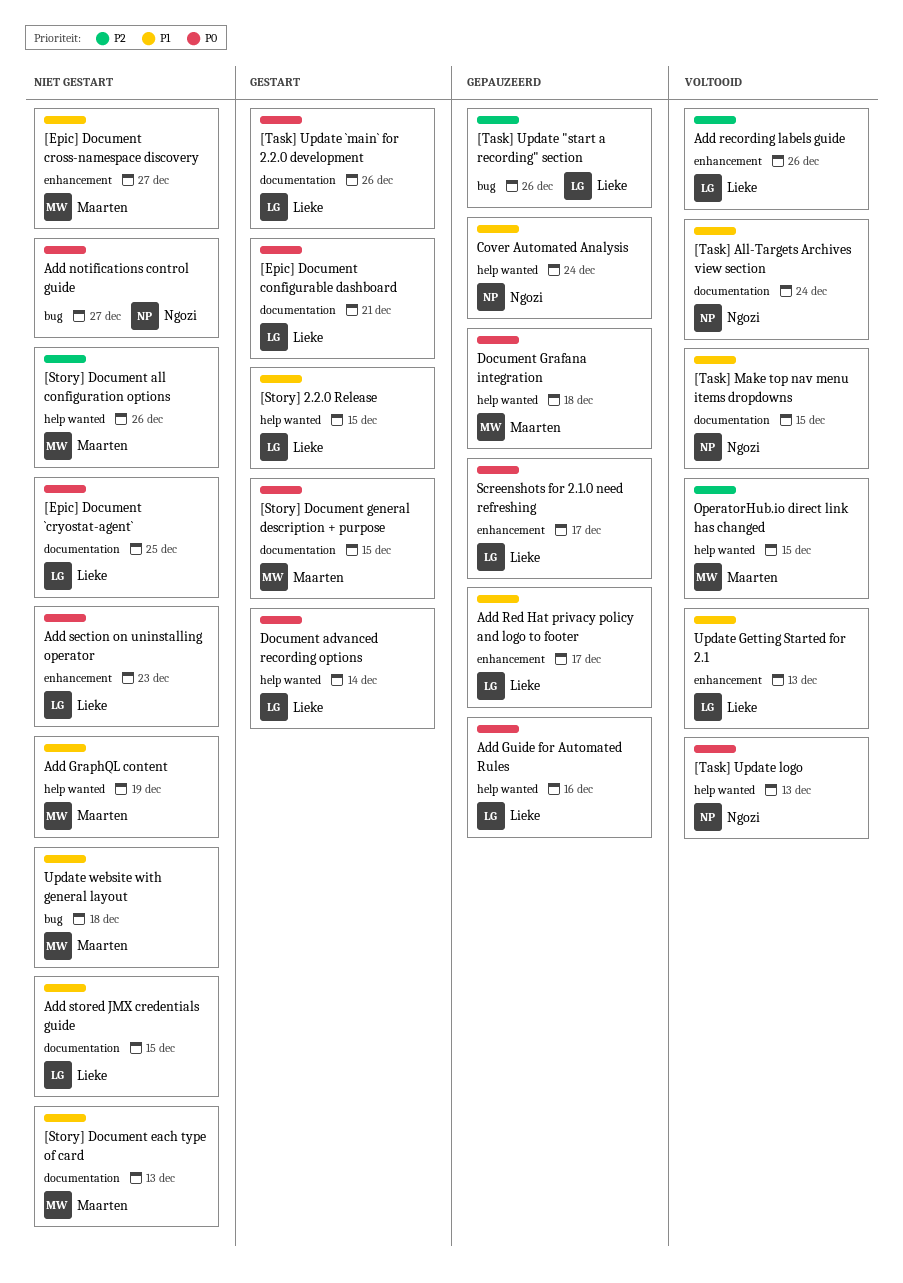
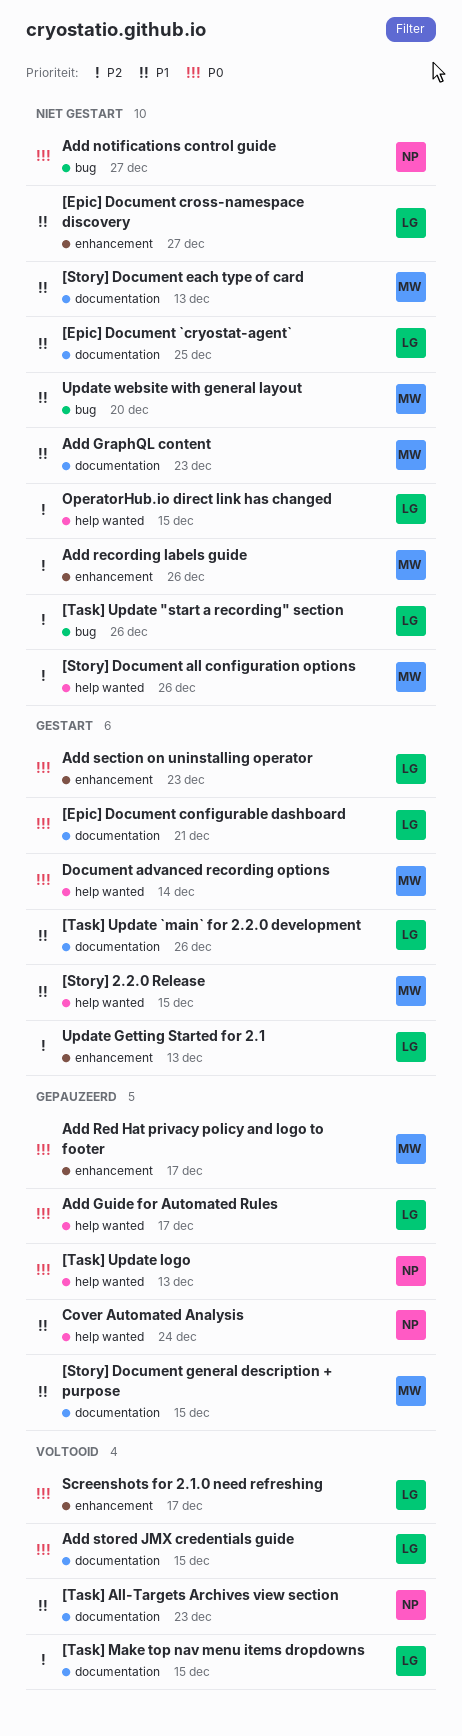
[Epic] Document `cryostat-agent`, priority: P0 -> P1
[Epic] Document cross-namespace discovery, owner: Maarten -> Lieke
[Story] 2.2.0 Release, owner: Lieke -> Maarten
[Story] Document general description + purpose, status: Gestart -> Gepauzeerd
[Story] Document general description + purpose, priority: P0 -> P1
[Task] All-Targets Archives view section, due: Dec 24 -> Dec 23
[Task] Make top nav menu items dropdowns, owner: Ngozi -> Lieke
[Task] Make top nav menu items dropdowns, priority: P1 -> P2
[Task] Update "start a recording" section, status: Gepauzeerd -> Niet gestart
[Task] Update `main` for 2.2.0 development, priority: P0 -> P1
[Task] Update logo, status: Voltooid -> Gepauzeerd
Add GraphQL content, label: help wanted -> documentation
Add GraphQL content, due: Dec 19 -> Dec 23
Add Guide for Automated Rules, due: Dec 16 -> Dec 17
Add recording labels guide, status: Voltooid -> Niet gestart
Add recording labels guide, owner: Lieke -> Maarten
Add Red Hat privacy policy and logo to footer, owner: Lieke -> Maarten
Add Red Hat privacy policy and logo to footer, priority: P1 -> P0
Add section on uninstalling operator, status: Niet gestart -> Gestart
Add stored JMX credentials guide, status: Niet gestart -> Voltooid
Add stored JMX credentials guide, priority: P1 -> P0
Document advanced recording options, owner: Lieke -> Maarten
Document Grafana integration: present -> none
OperatorHub.io direct link has changed, status: Voltooid -> Niet gestart
OperatorHub.io direct link has changed, owner: Maarten -> Lieke
Screenshots for 2.1.0 need refreshing, status: Gepauzeerd -> Voltooid
Update Getting Started for 2.1, status: Voltooid -> Gestart
Update Getting Started for 2.1, priority: P1 -> P2
Update website with general layout, due: Dec 18 -> Dec 20

